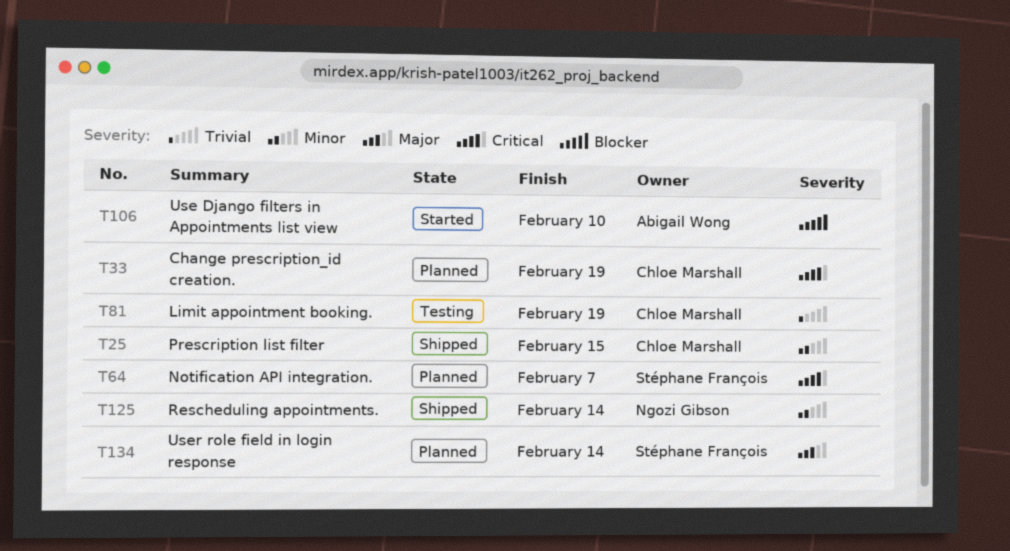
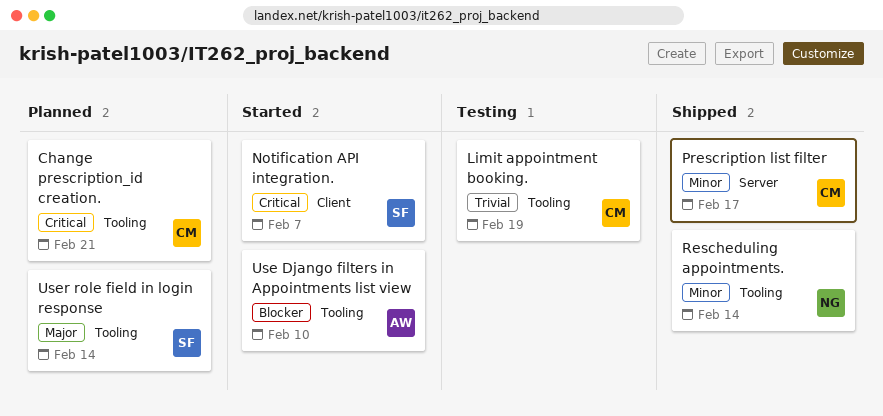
Change prescription_id creation., due: Feb 19 -> Feb 21
Notification API integration., status: Planned -> Started
Prescription list filter, due: Feb 15 -> Feb 17

